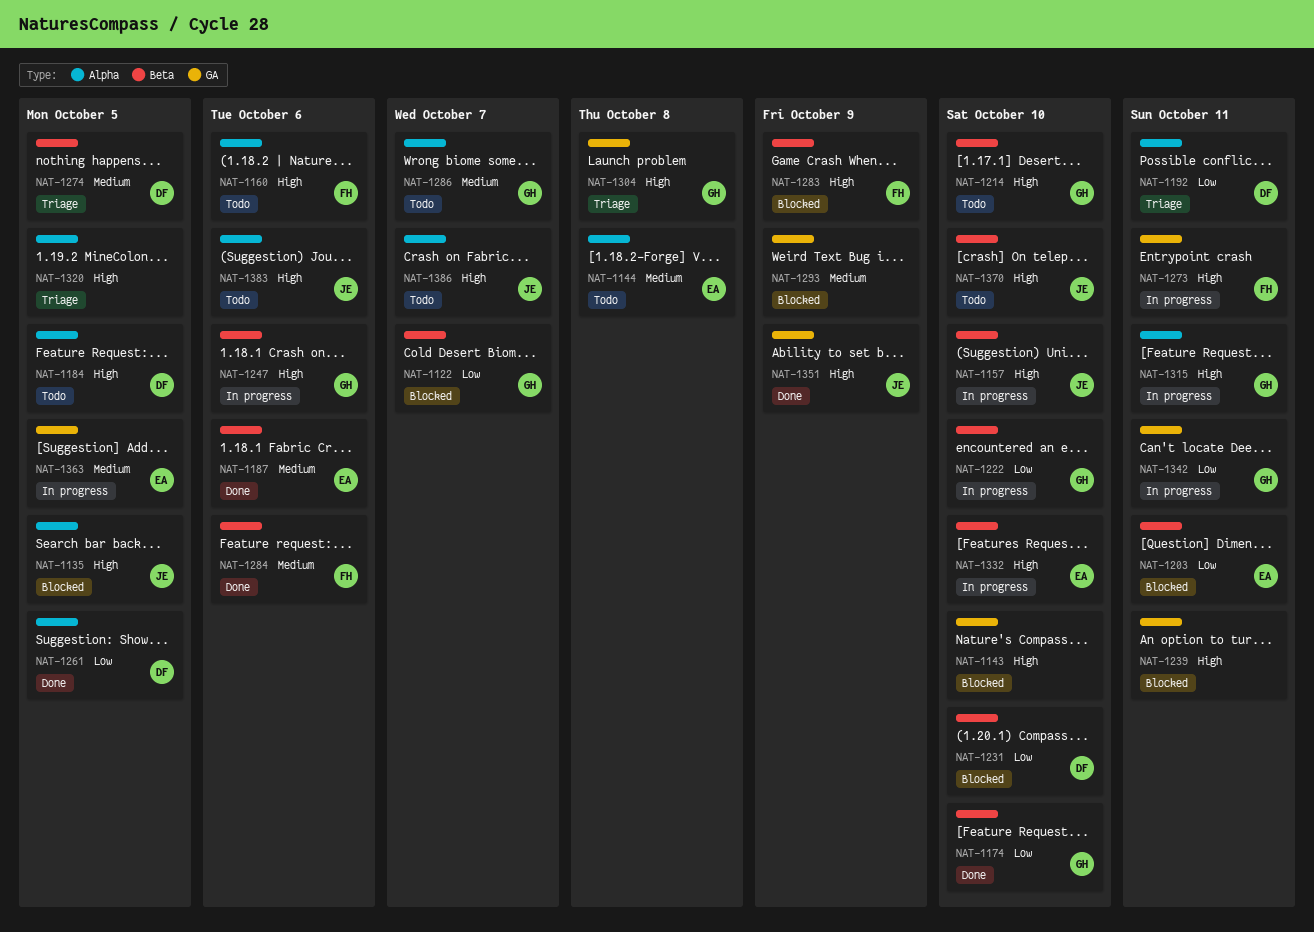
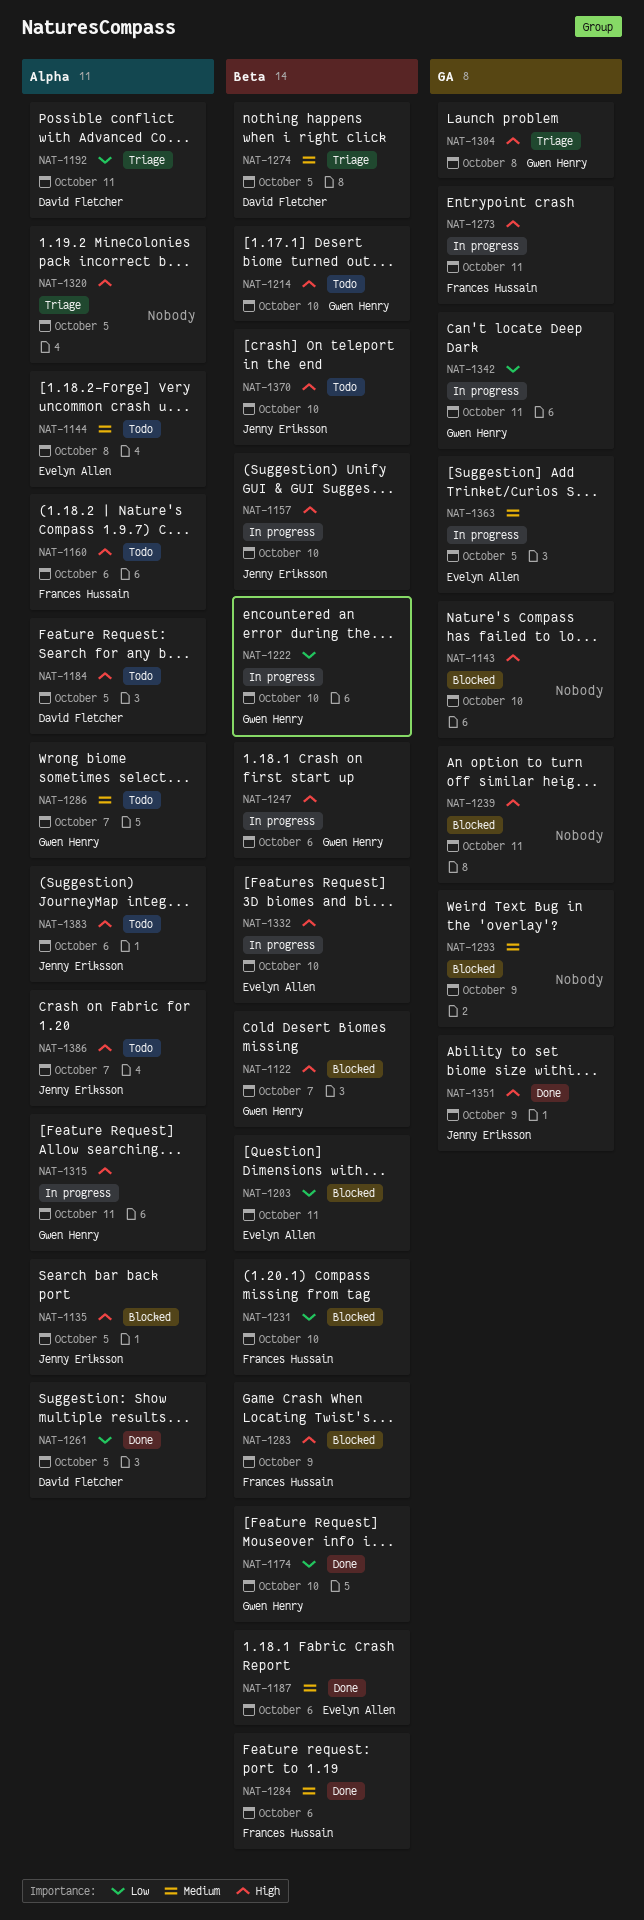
NAT-1122, priority: Low -> High
NAT-1231, owner: David Fletcher -> Frances Hussain

